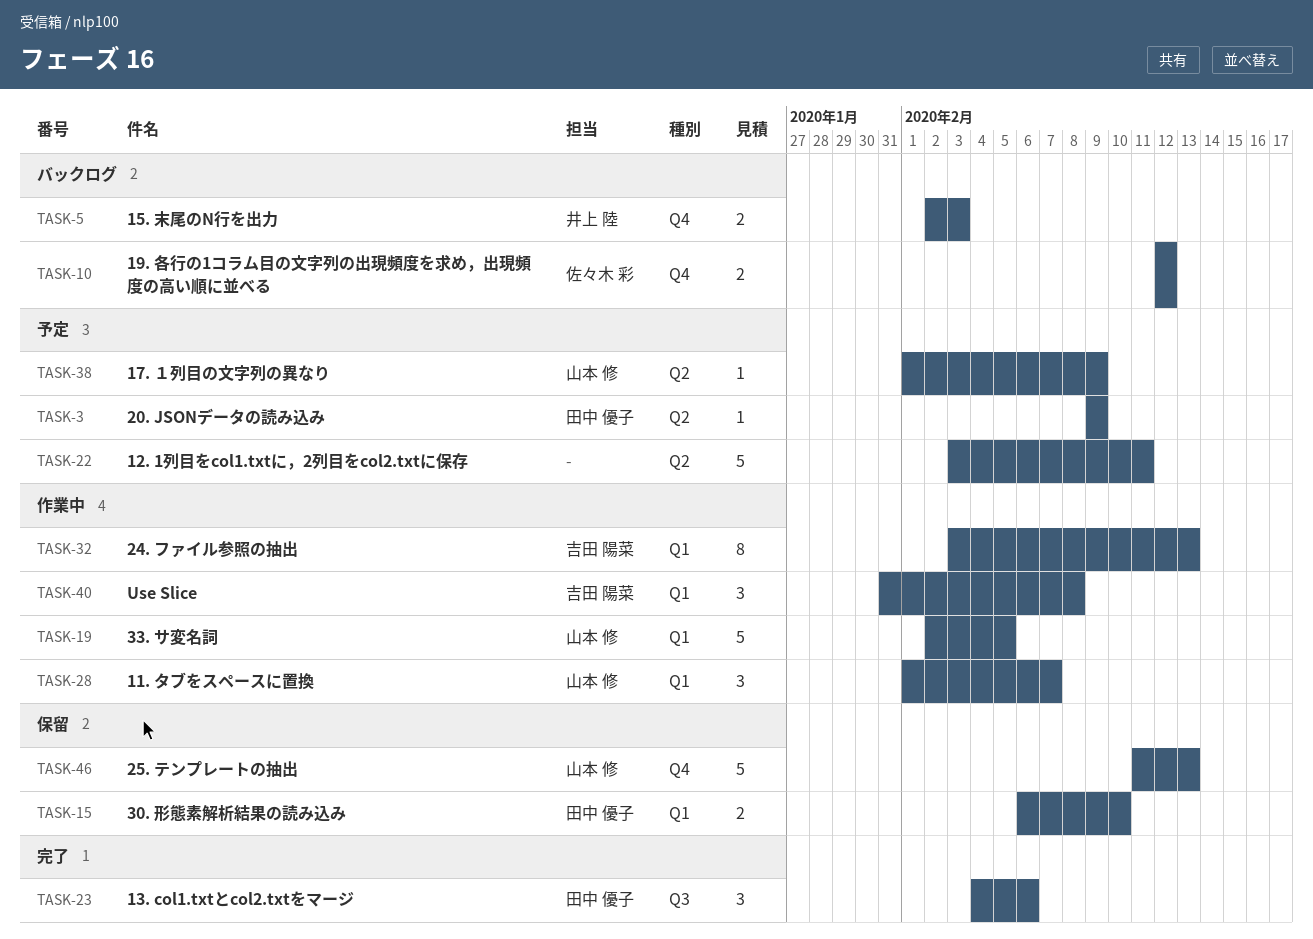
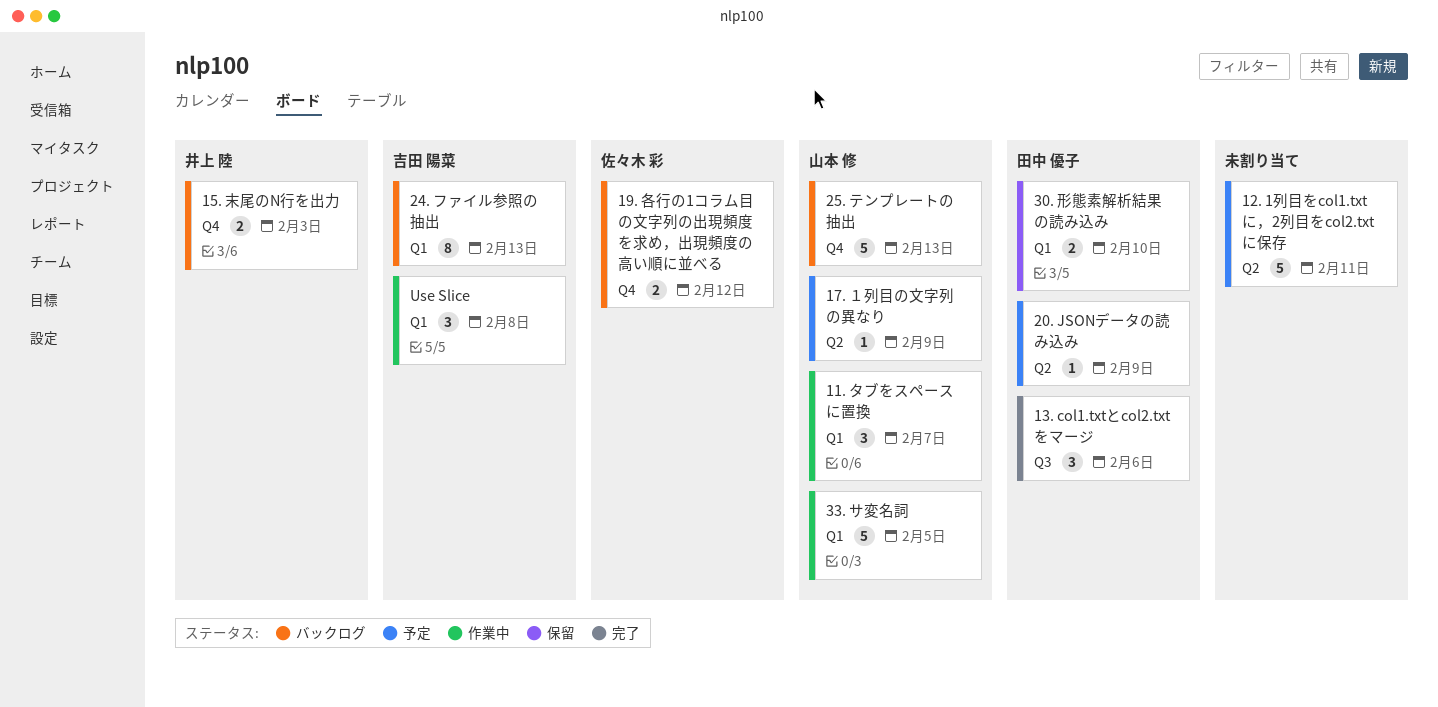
24. ファイル参照の抽出, status: 作業中 -> バックログ
25. テンプレートの抽出, status: 保留 -> バックログ

